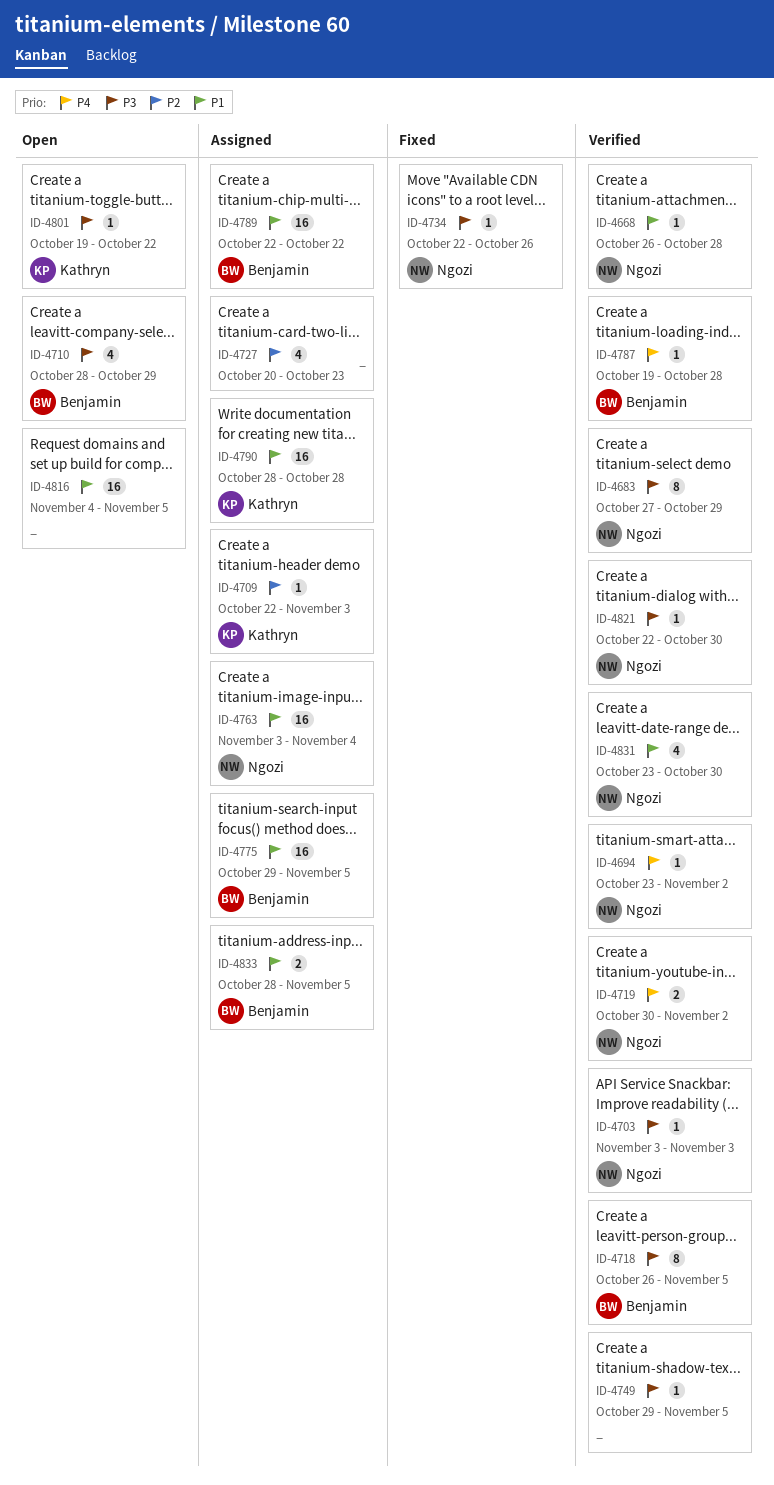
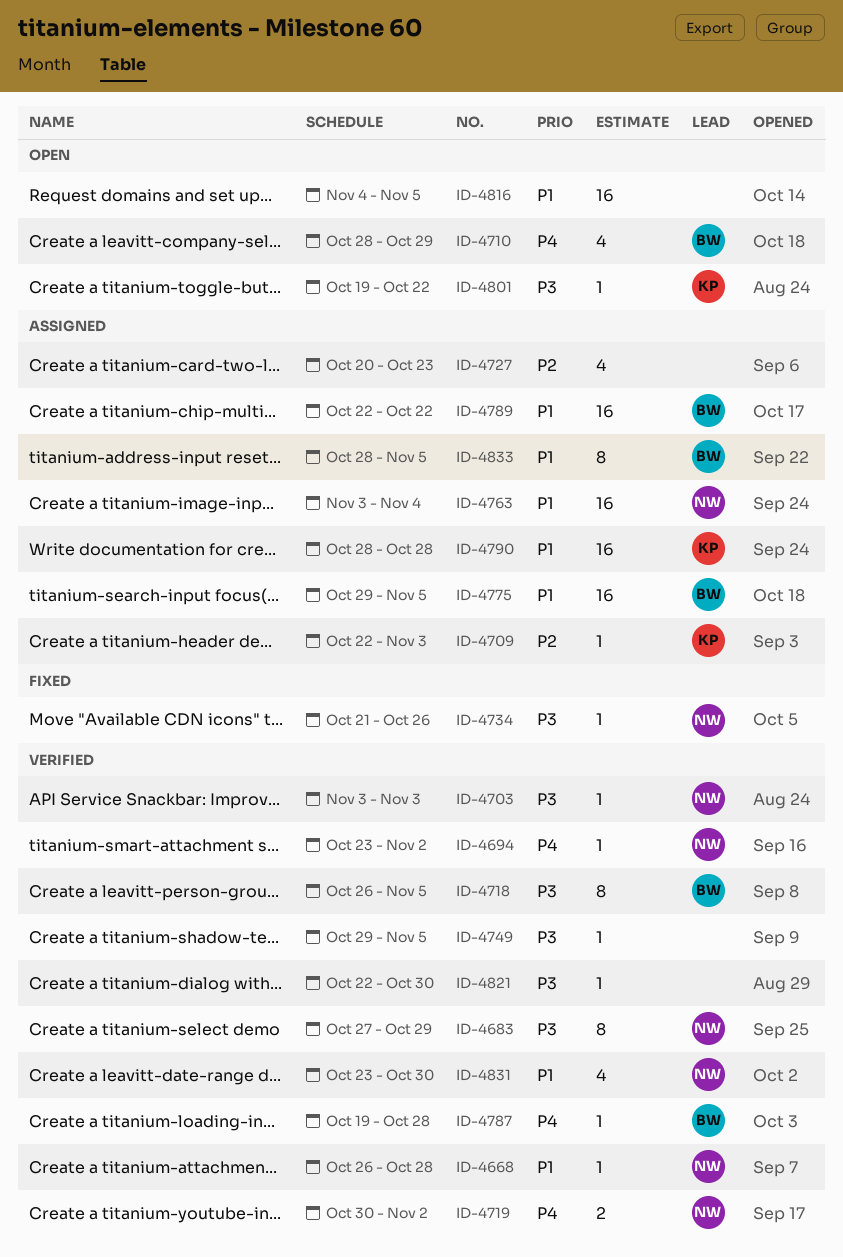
ID-4710, priority: P3 -> P4
ID-4734, start: Oct 22 -> Oct 21
ID-4821, owner: Ngozi -> none
ID-4833, estimate: 2 -> 8

